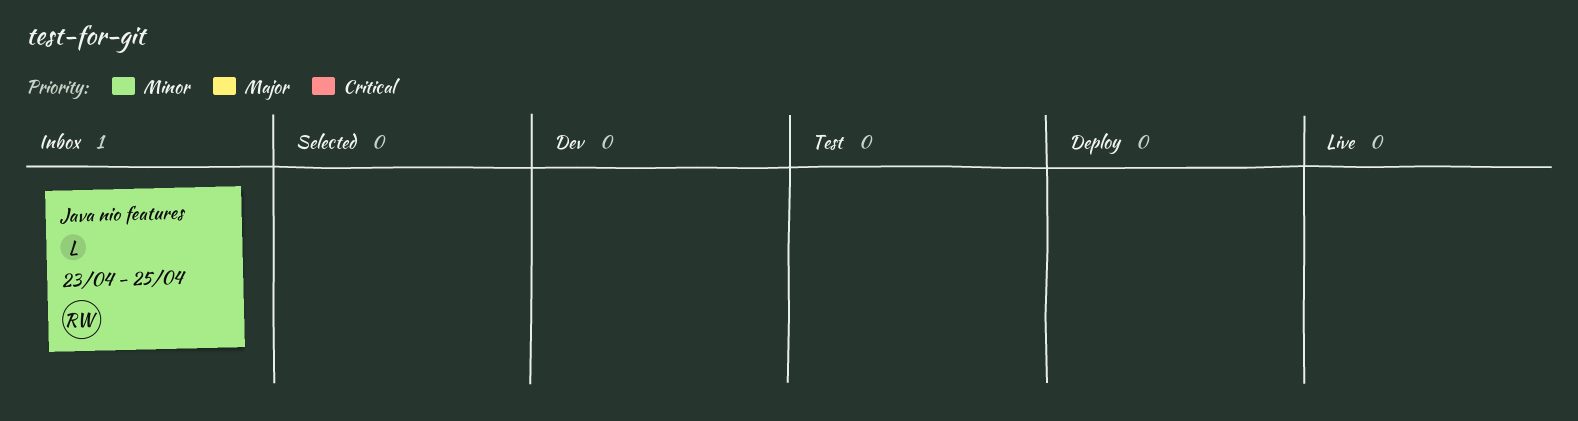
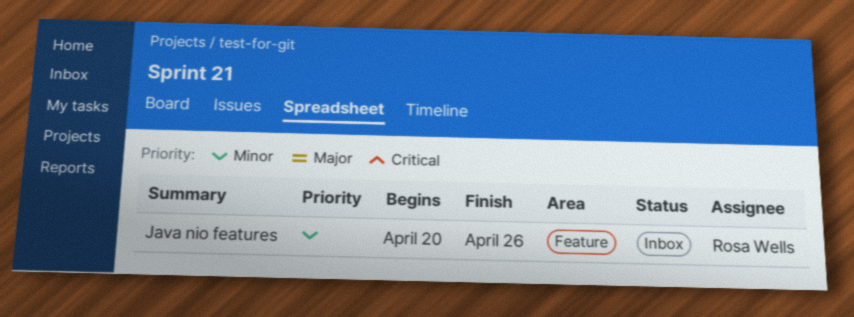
Java nio features, start: Apr 23 -> Apr 20
Java nio features, due: Apr 25 -> Apr 26

